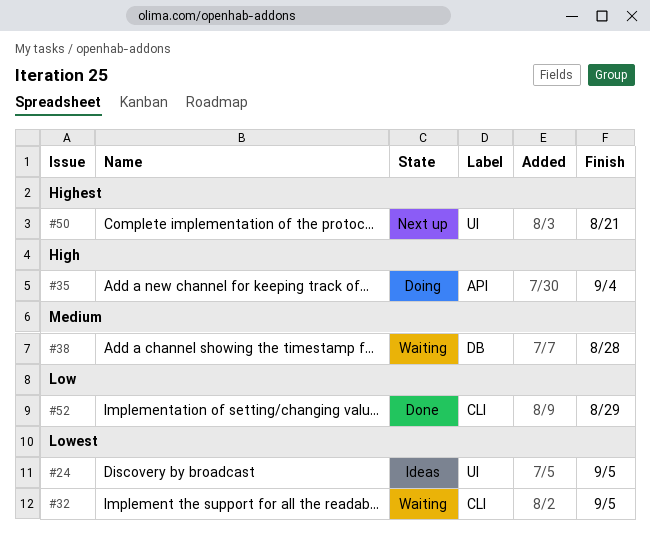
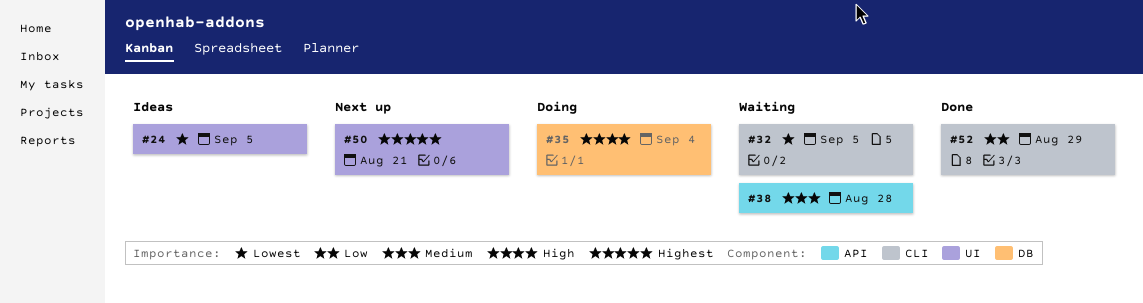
#35, label: API -> DB
#38, label: DB -> API

